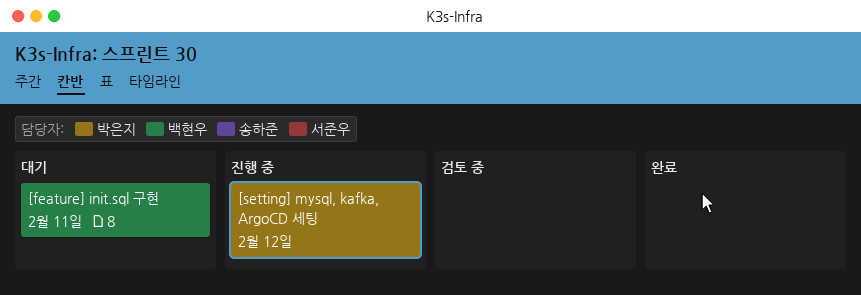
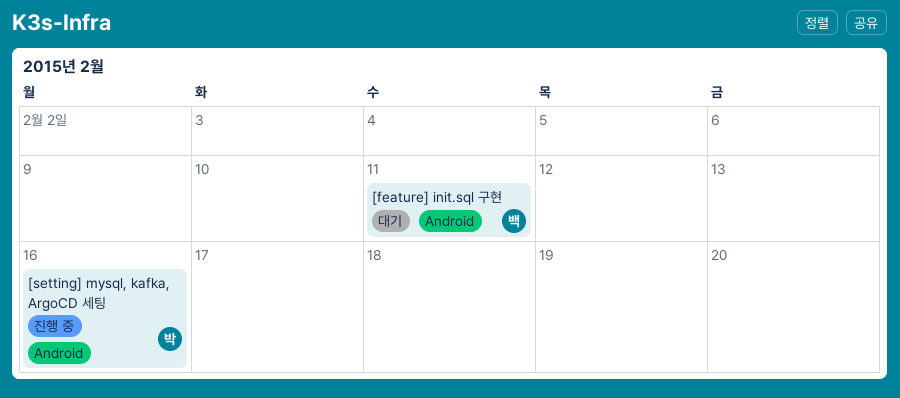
[setting] mysql, kafka, ArgoCD 세팅, due: Feb 12 -> Feb 16

